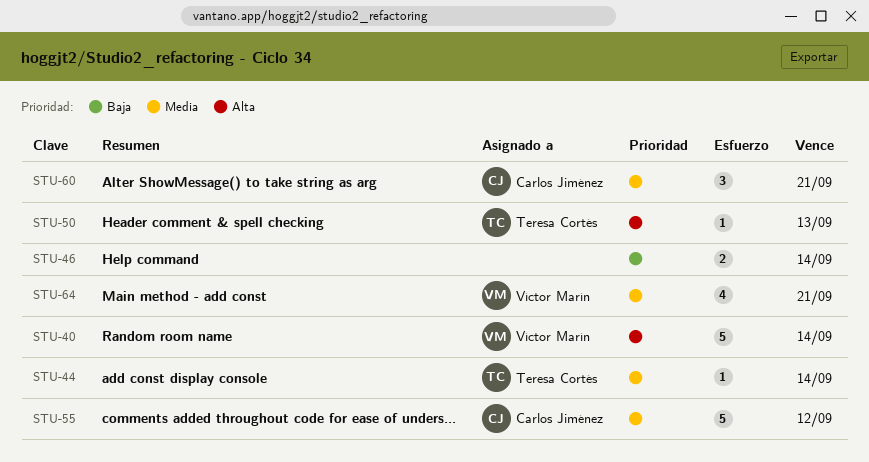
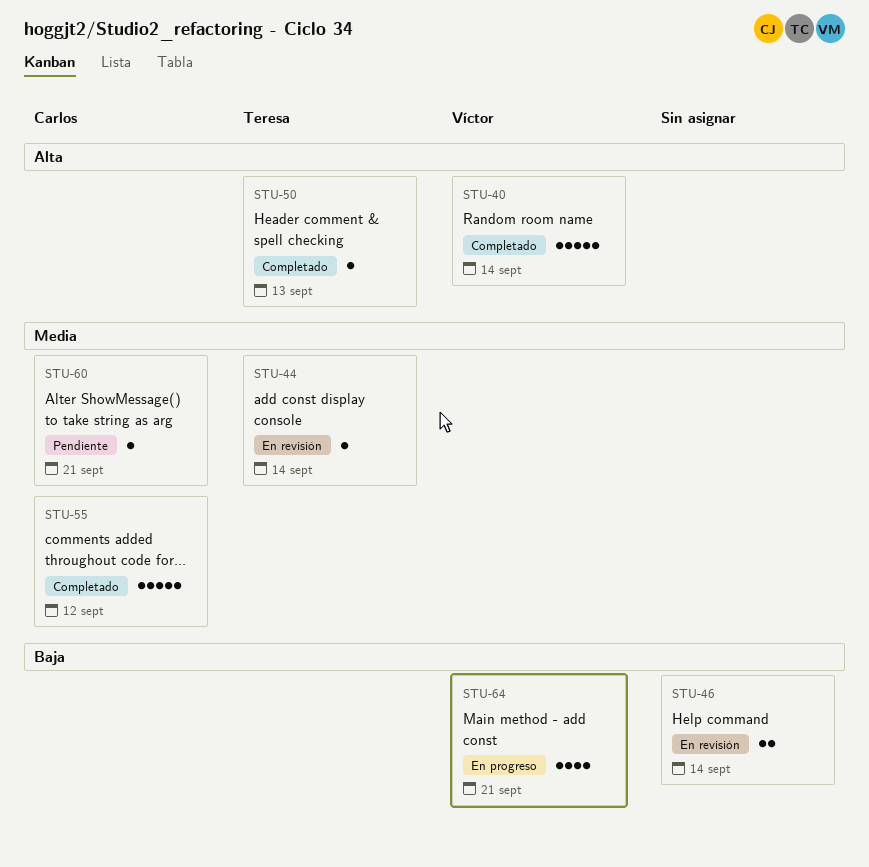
STU-60, estimate: 3 -> 1
STU-64, priority: Media -> Baja

